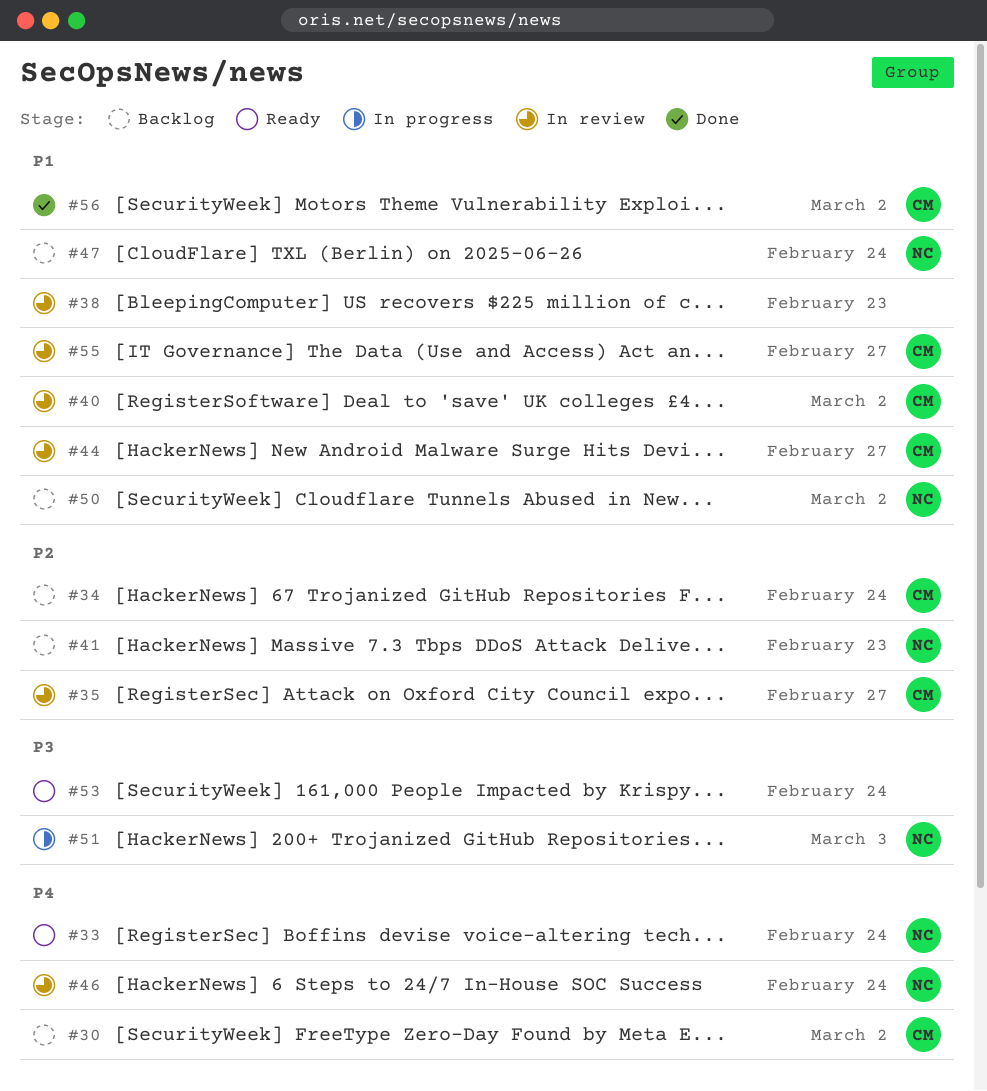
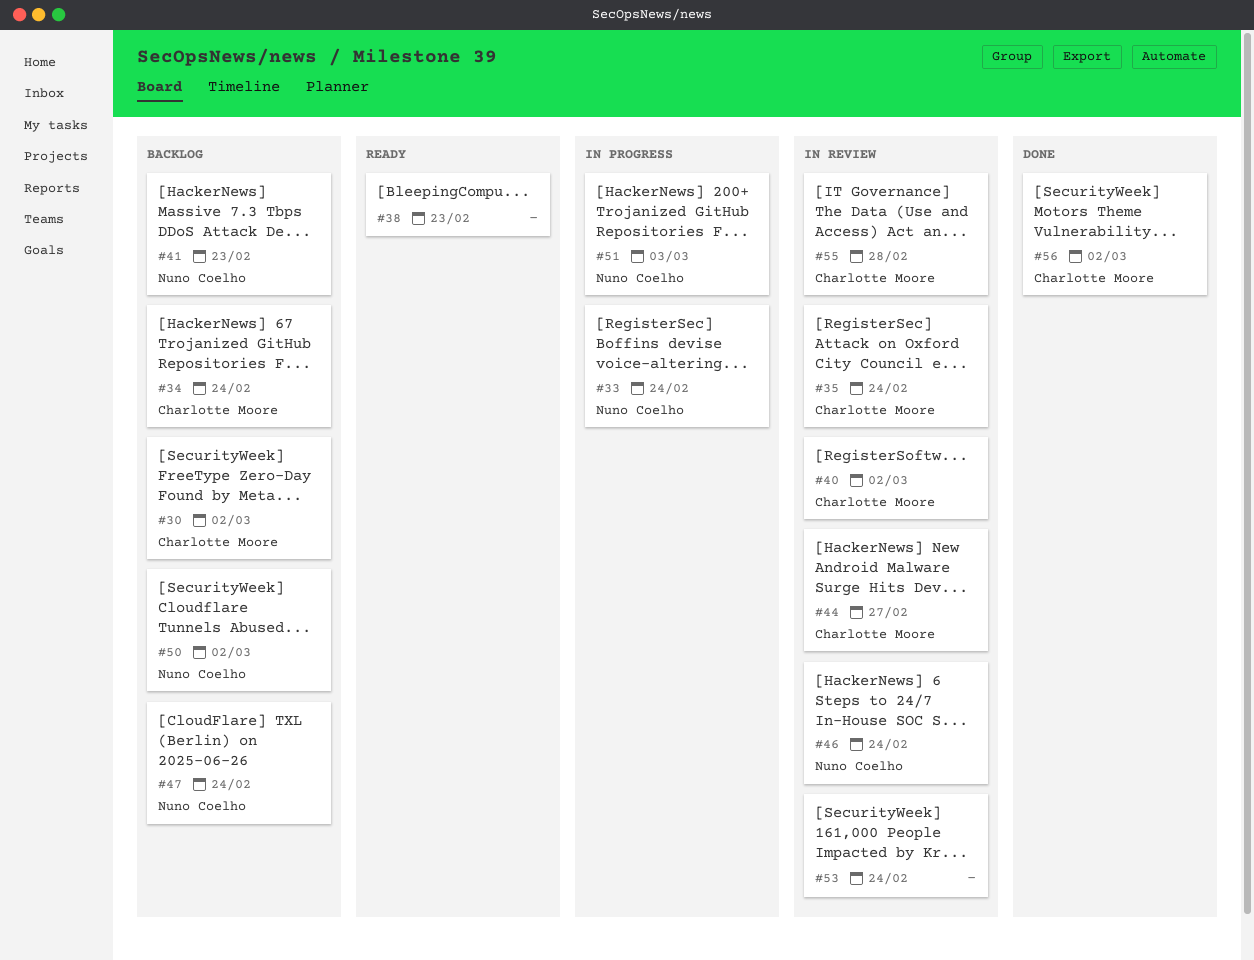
#33, status: Ready -> In progress
#35, due: Feb 27 -> Feb 24
#38, status: In review -> Ready
#53, status: Ready -> In review
#55, due: Feb 27 -> Feb 28

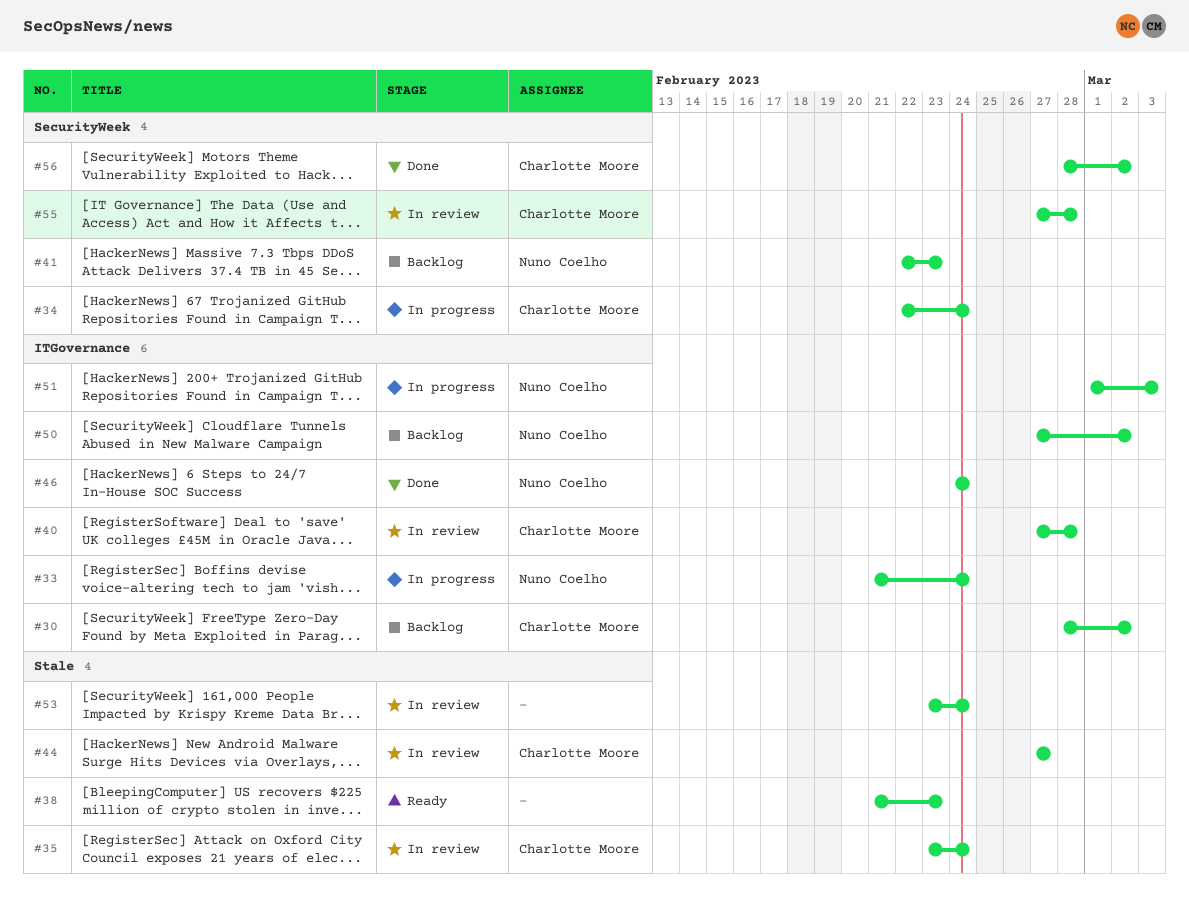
#34, status: Backlog -> In progress
#40, due: Mar 2 -> Feb 28
#46, status: In review -> Done
#47: present -> none

